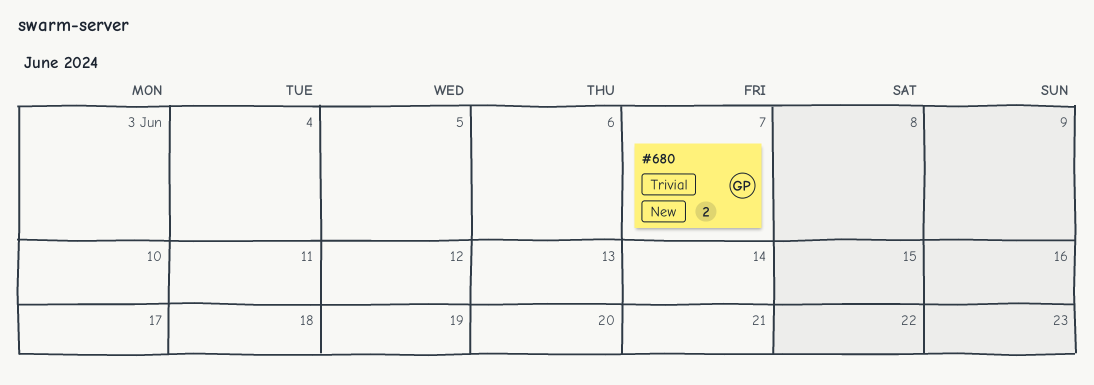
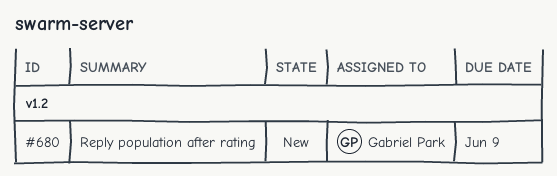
#680, due: Jun 7 -> Jun 9

